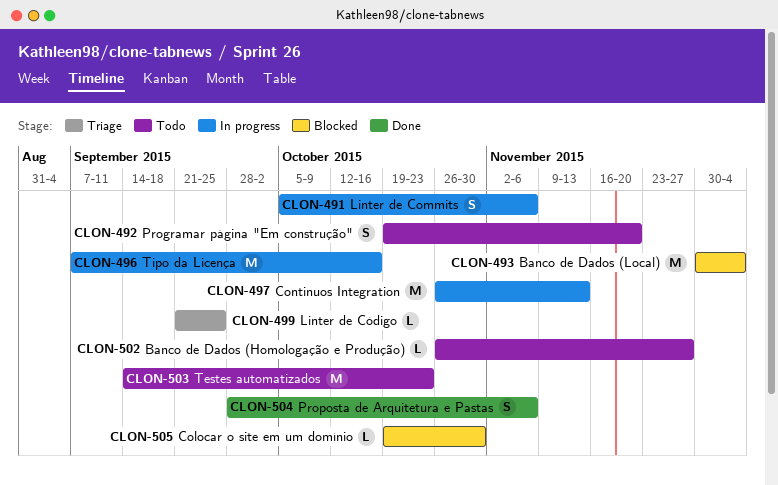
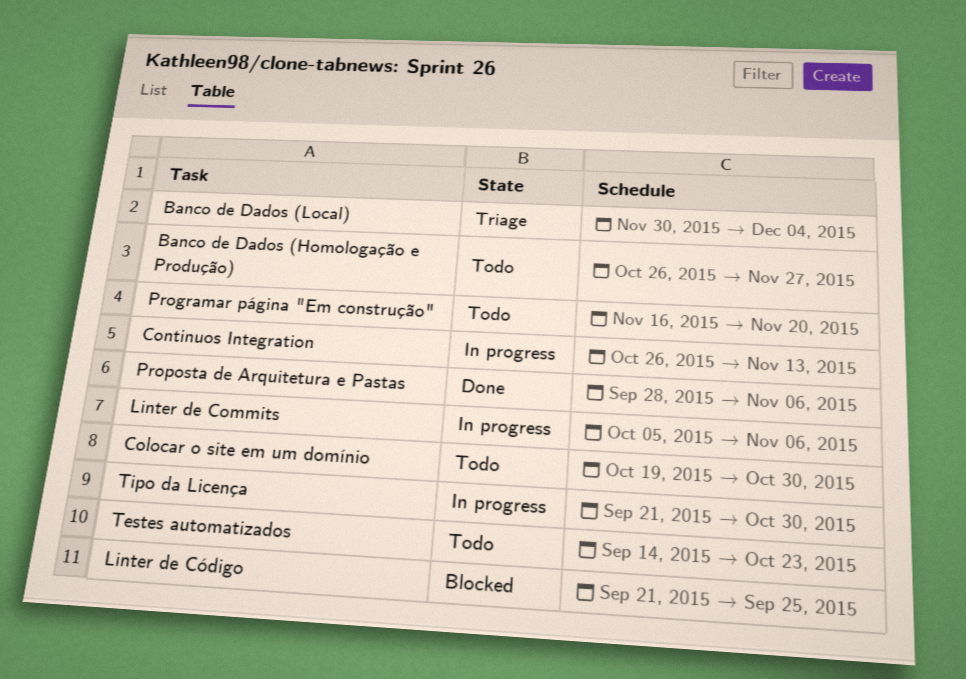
Banco de Dados (Local), status: Blocked -> Triage
Colocar o site em um domínio, status: Blocked -> Todo
Linter de Código, status: Triage -> Blocked
Programar página "Em construção", start: Oct 19 -> Nov 16
Tipo da Licença, start: Sep 7 -> Sep 21
Tipo da Licença, due: Oct 16 -> Oct 30

